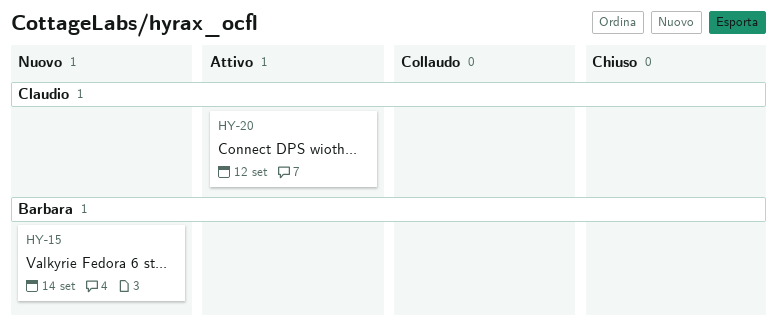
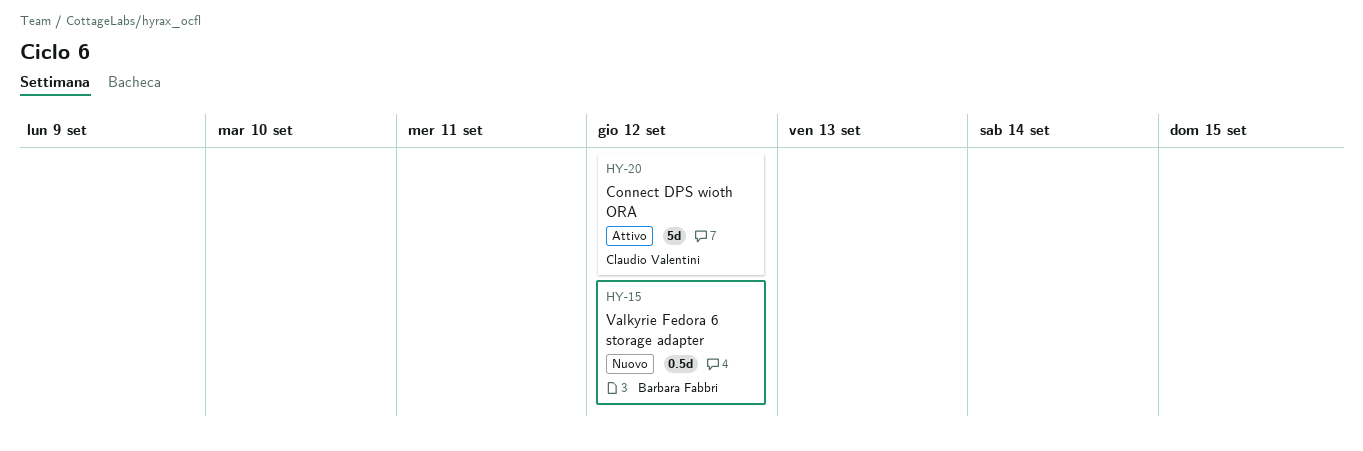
HY-15, due: Sep 14 -> Sep 12

